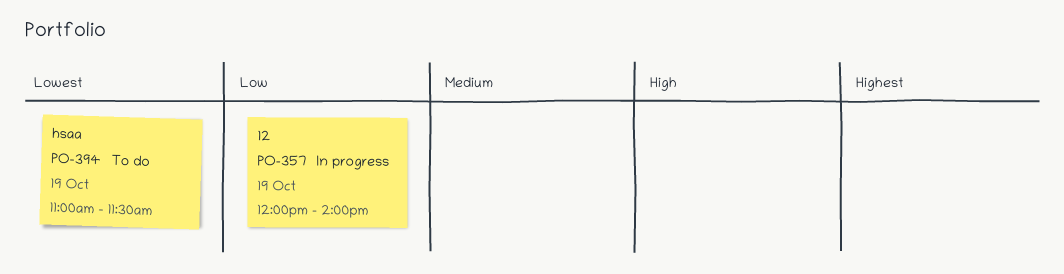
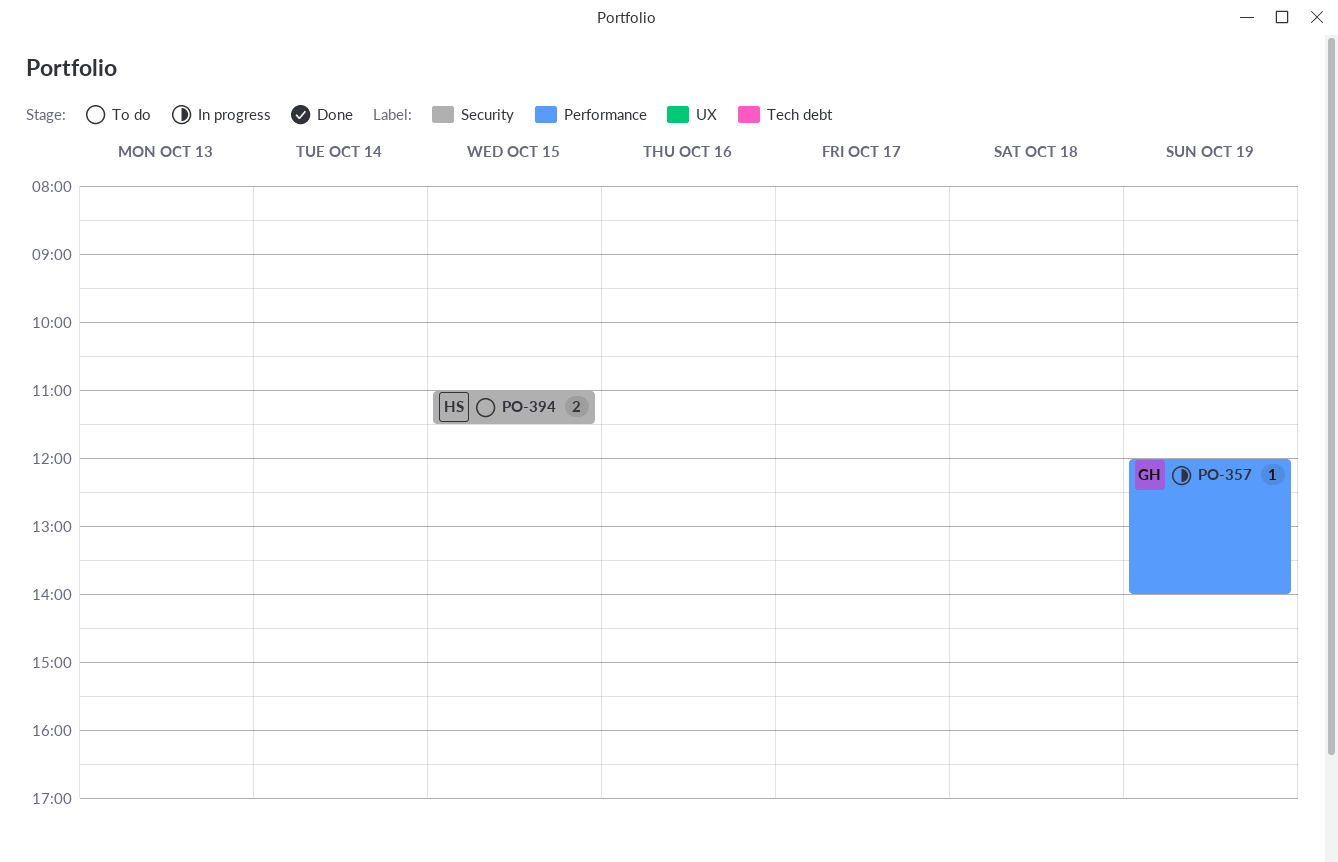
PO-394, day: Oct 19 -> Oct 15

